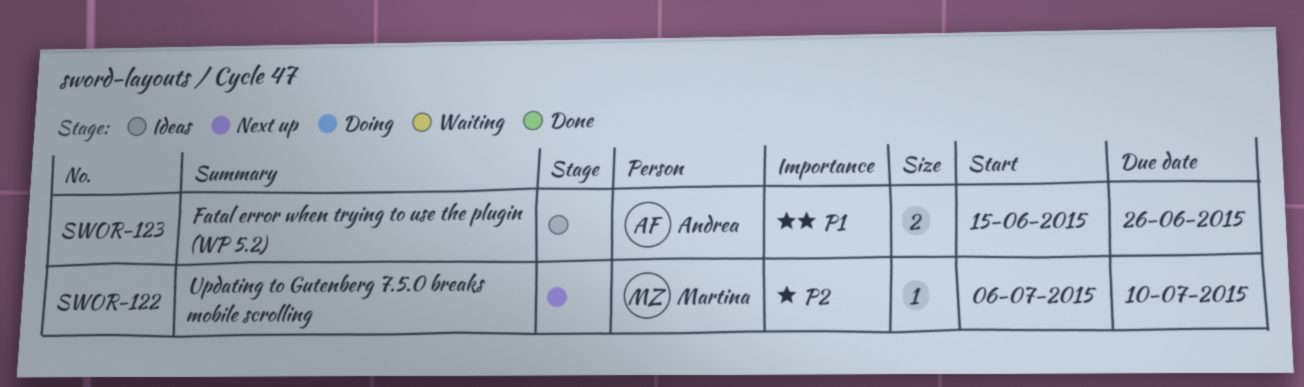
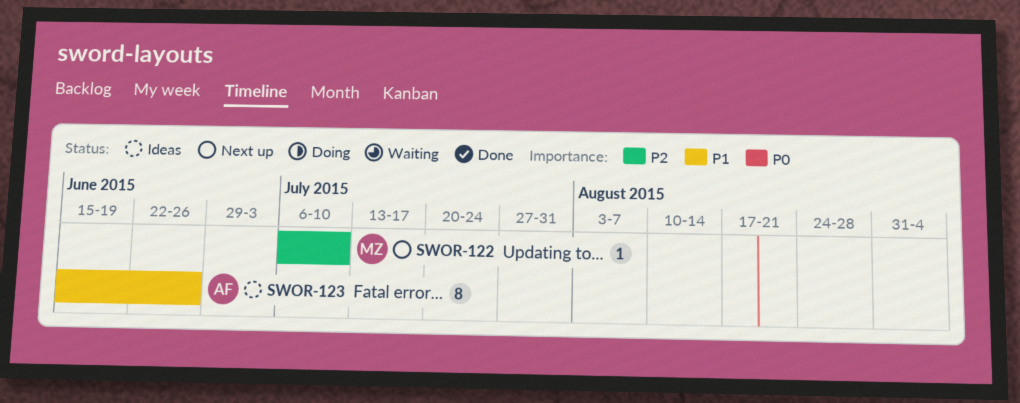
SWOR-123, estimate: 2 -> 8

